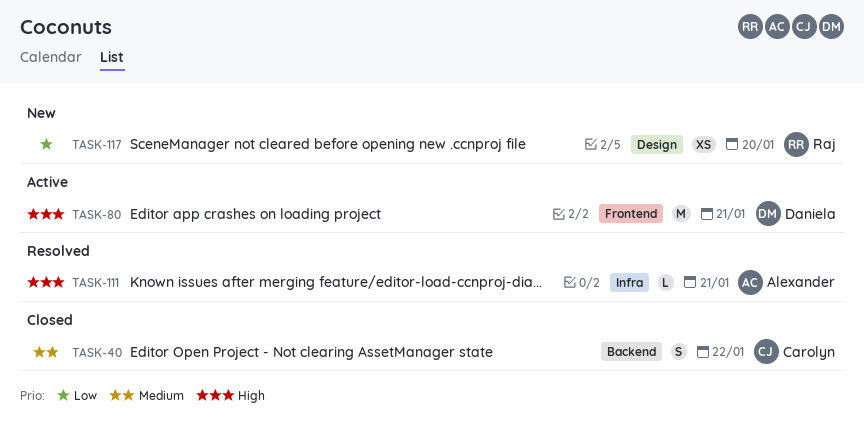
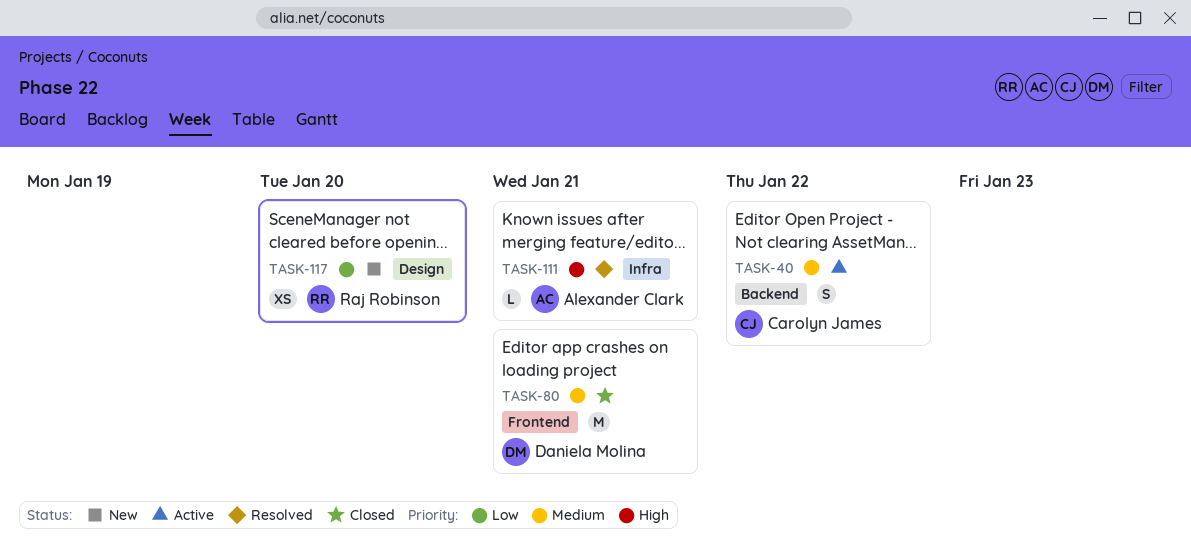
TASK-40, status: Closed -> Active
TASK-80, status: Active -> Closed
TASK-80, priority: High -> Medium

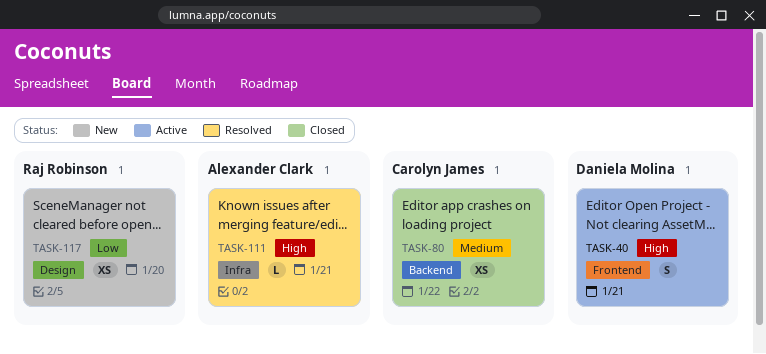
TASK-40, owner: Carolyn James -> Daniela Molina
TASK-40, priority: Medium -> High
TASK-40, label: Backend -> Frontend
TASK-40, due: Jan 22 -> Jan 21
TASK-80, owner: Daniela Molina -> Carolyn James
TASK-80, label: Frontend -> Backend
TASK-80, estimate: M -> XS
TASK-80, due: Jan 21 -> Jan 22

